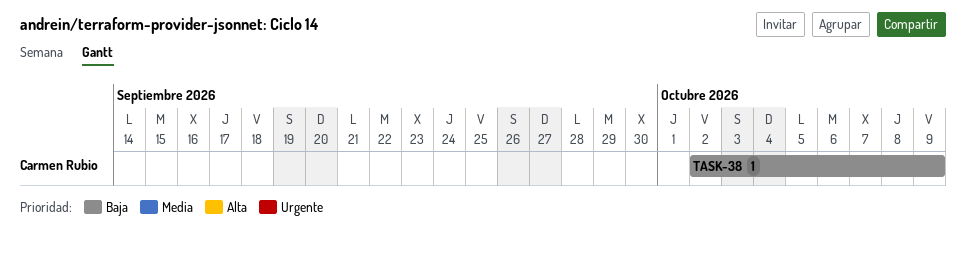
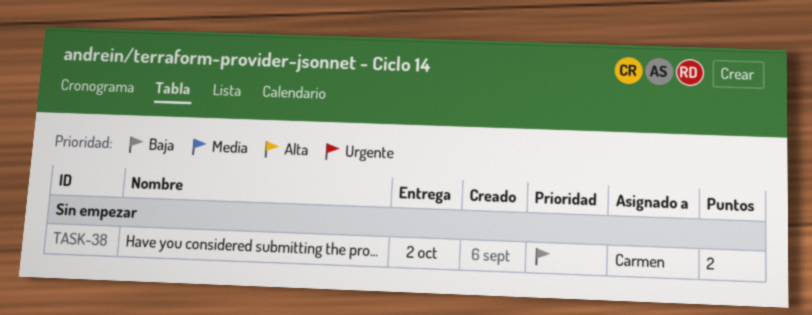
TASK-38, estimate: 1 -> 2
TASK-38, due: Oct 9 -> Oct 2

